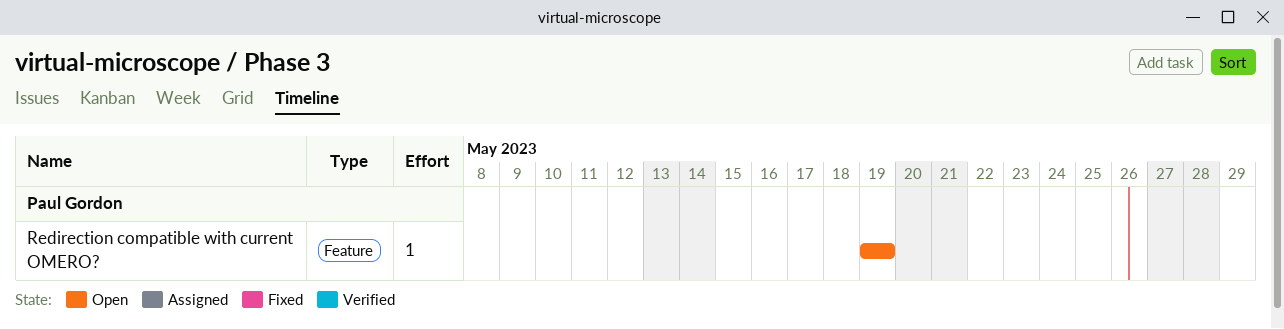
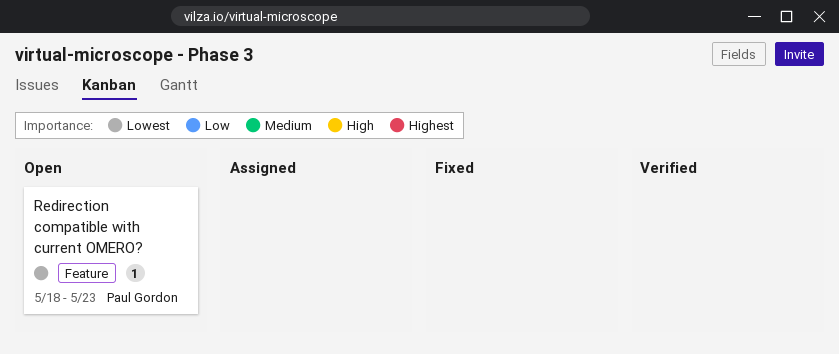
Redirection compatible with current OMERO?, start: May 19 -> May 18
Redirection compatible with current OMERO?, due: May 19 -> May 23

